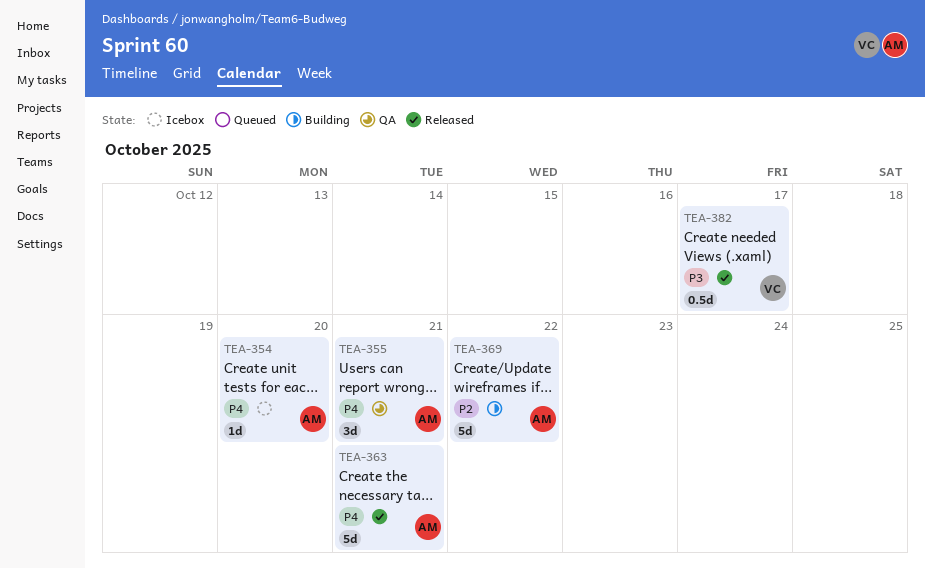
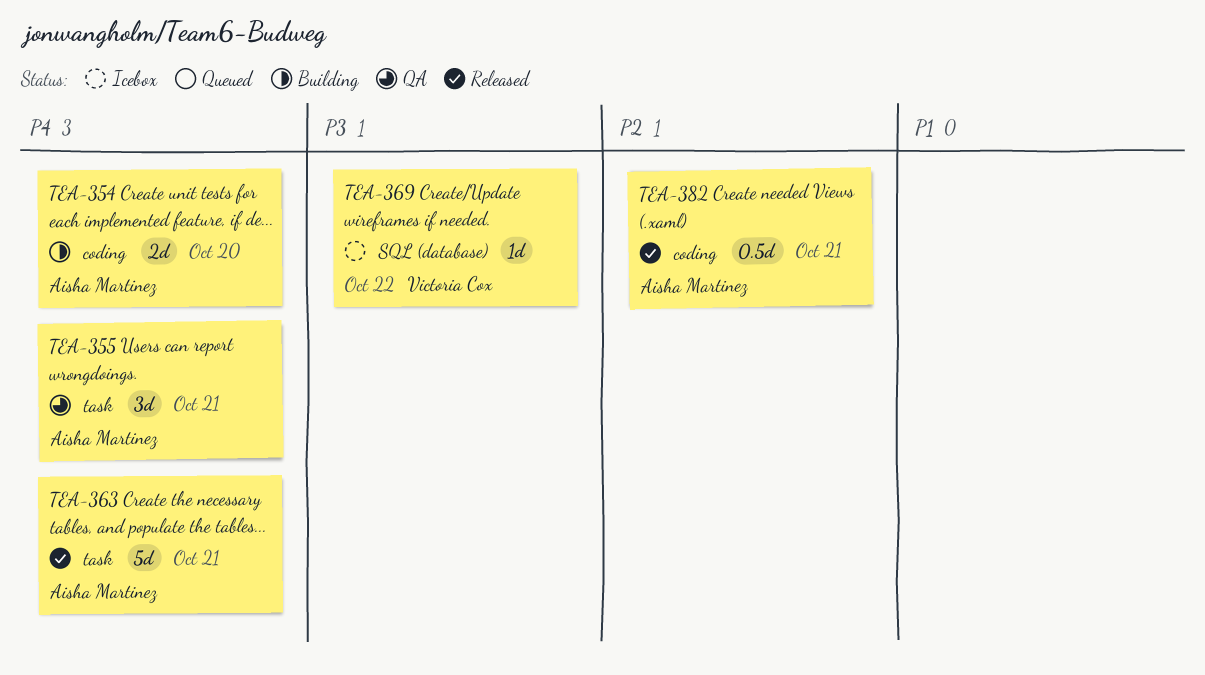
TEA-354, status: Icebox -> Building
TEA-354, estimate: 1d -> 2d
TEA-369, status: Building -> Icebox
TEA-369, owner: Aisha Martinez -> Victoria Cox
TEA-369, priority: P2 -> P3
TEA-369, estimate: 5d -> 1d
TEA-382, owner: Victoria Cox -> Aisha Martinez
TEA-382, priority: P3 -> P2
TEA-382, due: Oct 17 -> Oct 21

